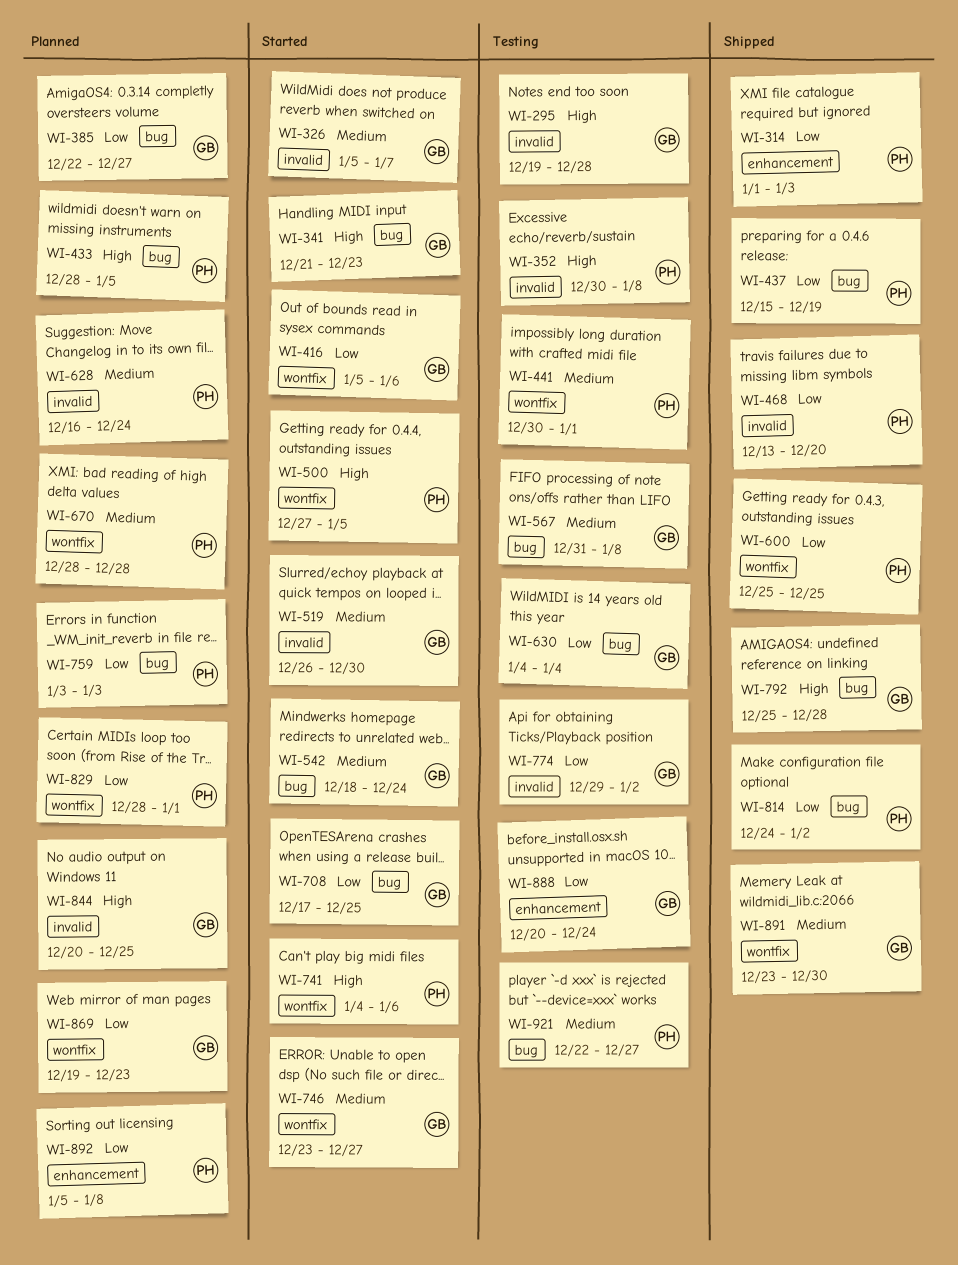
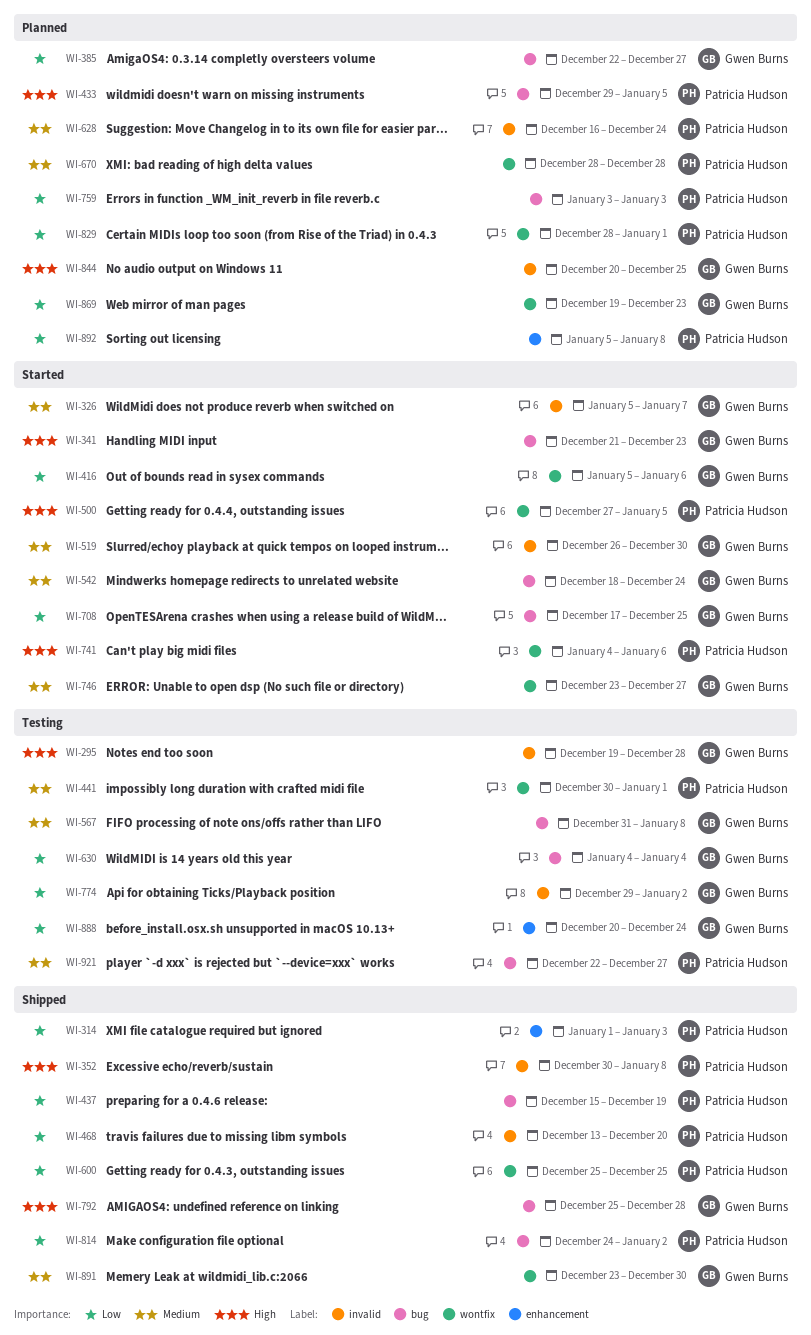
WI-352, status: Testing -> Shipped
WI-433, start: Dec 28 -> Dec 29

